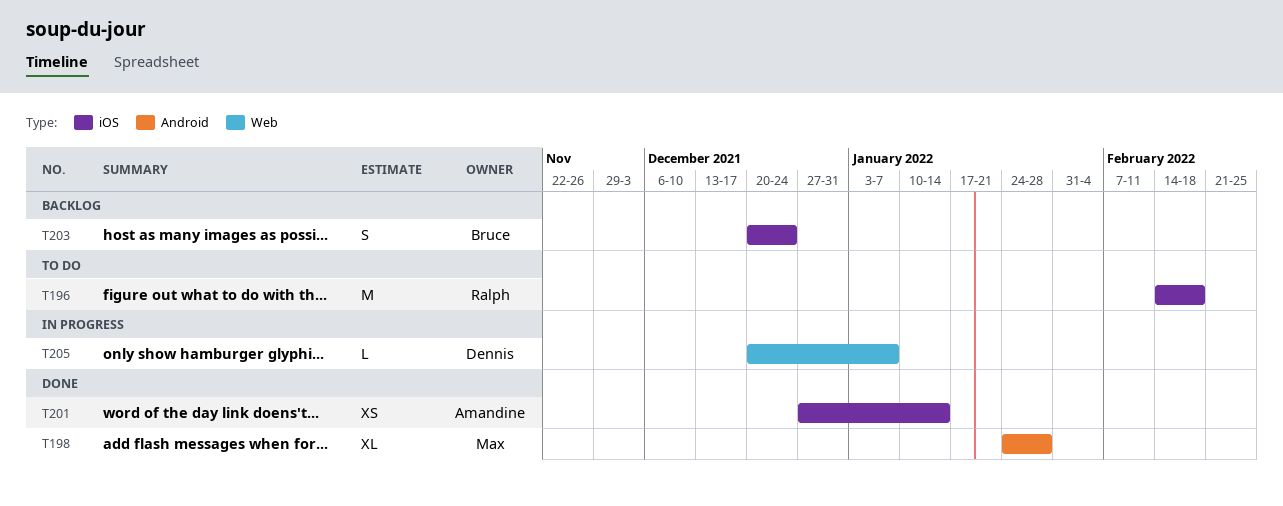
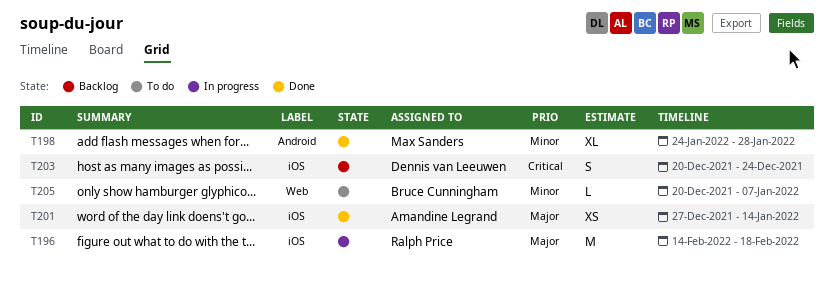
T196, status: To do -> In progress
T203, owner: Bruce Cunningham -> Dennis van Leeuwen
T205, status: In progress -> To do
T205, owner: Dennis van Leeuwen -> Bruce Cunningham

